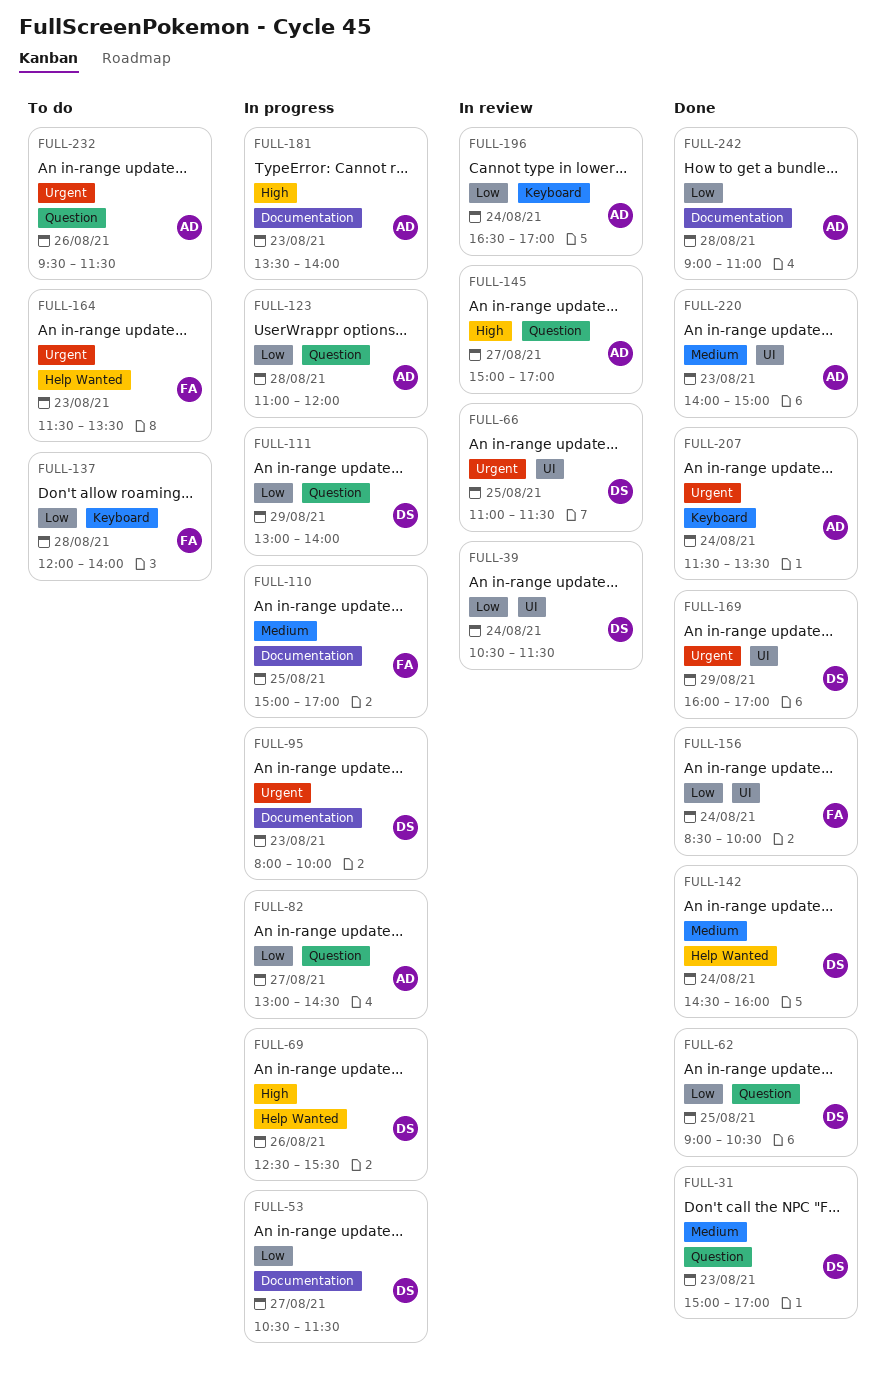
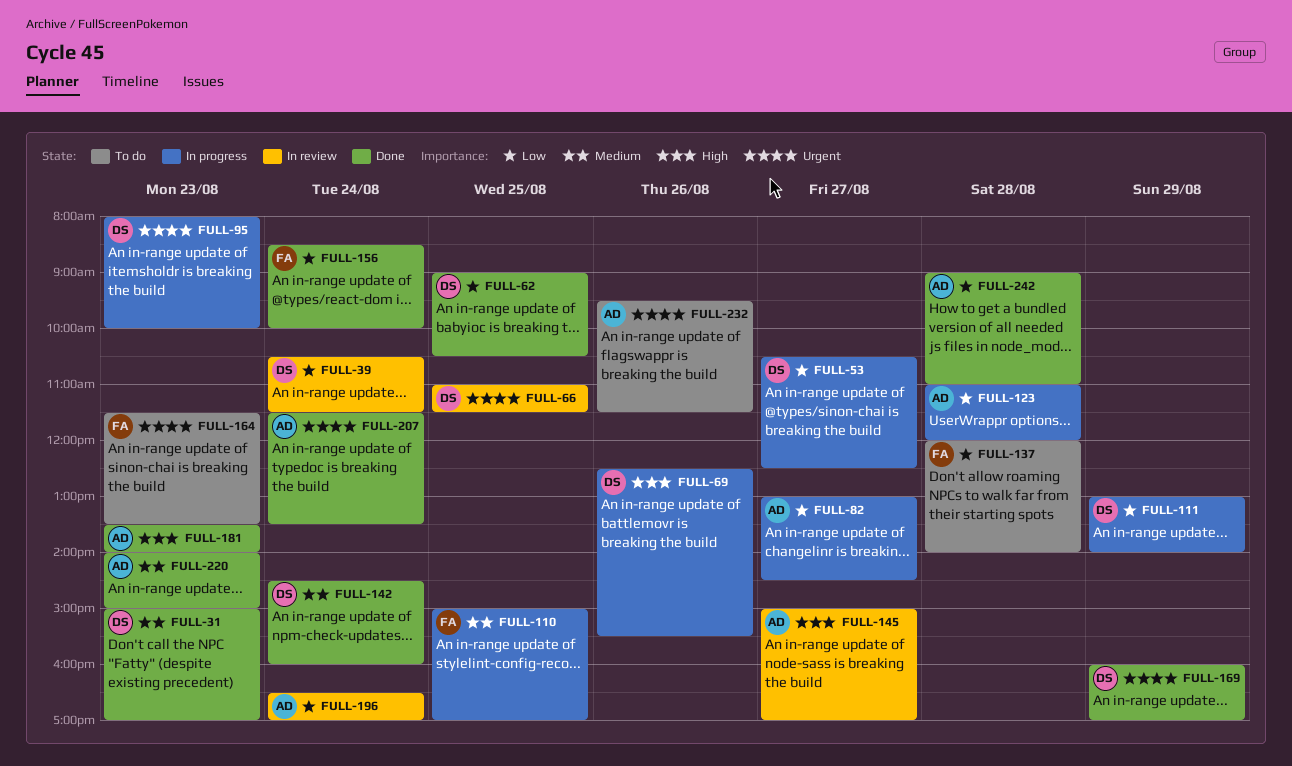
FULL-53, ends: 11:30 -> 12:30
FULL-181, status: In progress -> Done

